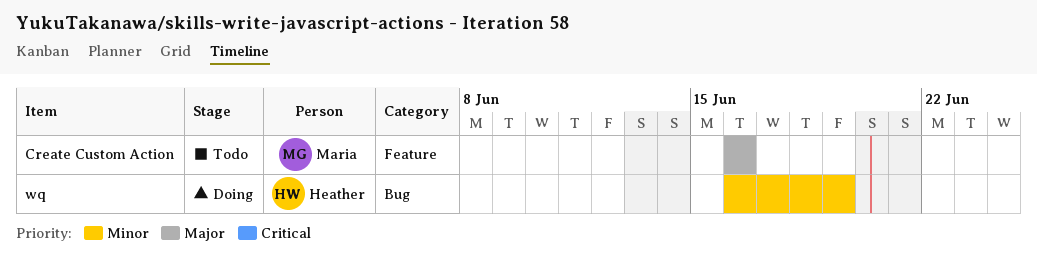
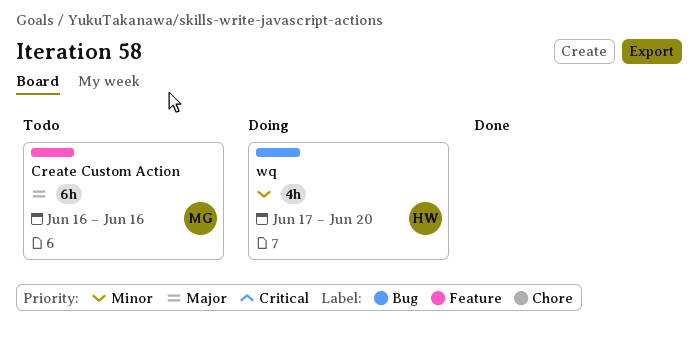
wq, start: Jun 16 -> Jun 17
wq, due: Jun 19 -> Jun 20

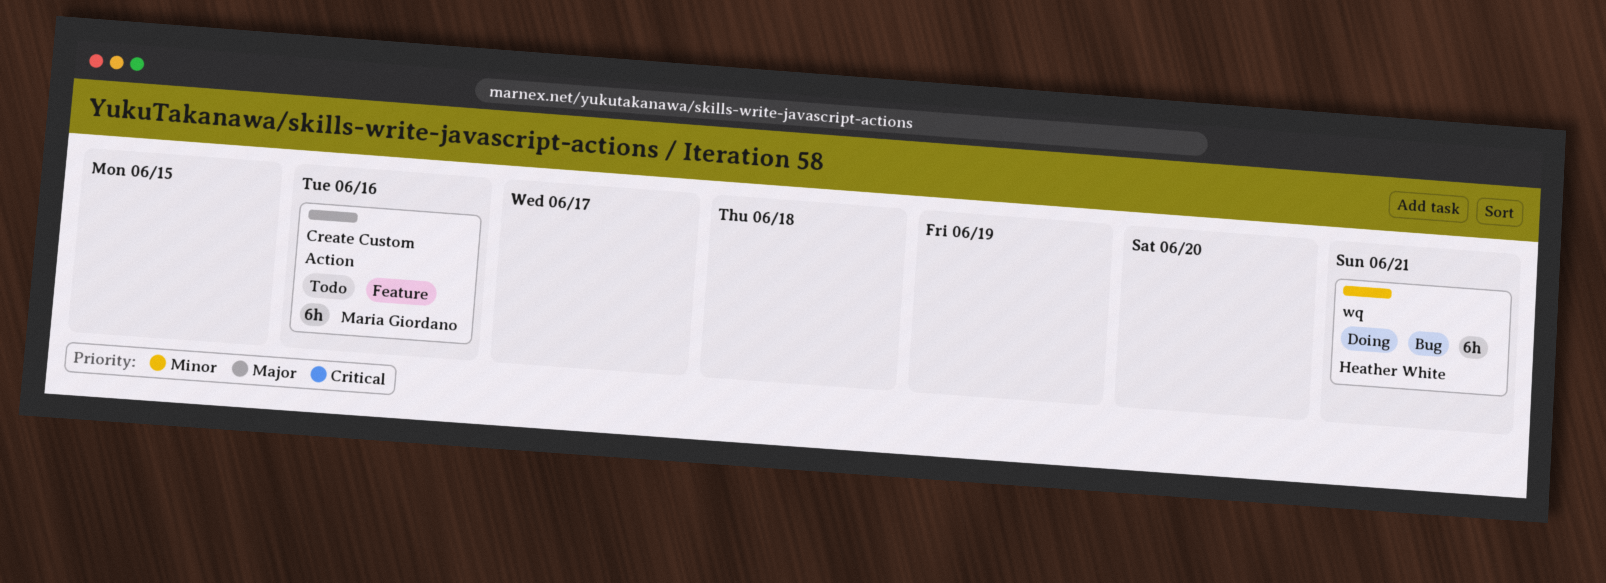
wq, estimate: 4h -> 6h
wq, due: Jun 20 -> Jun 21

